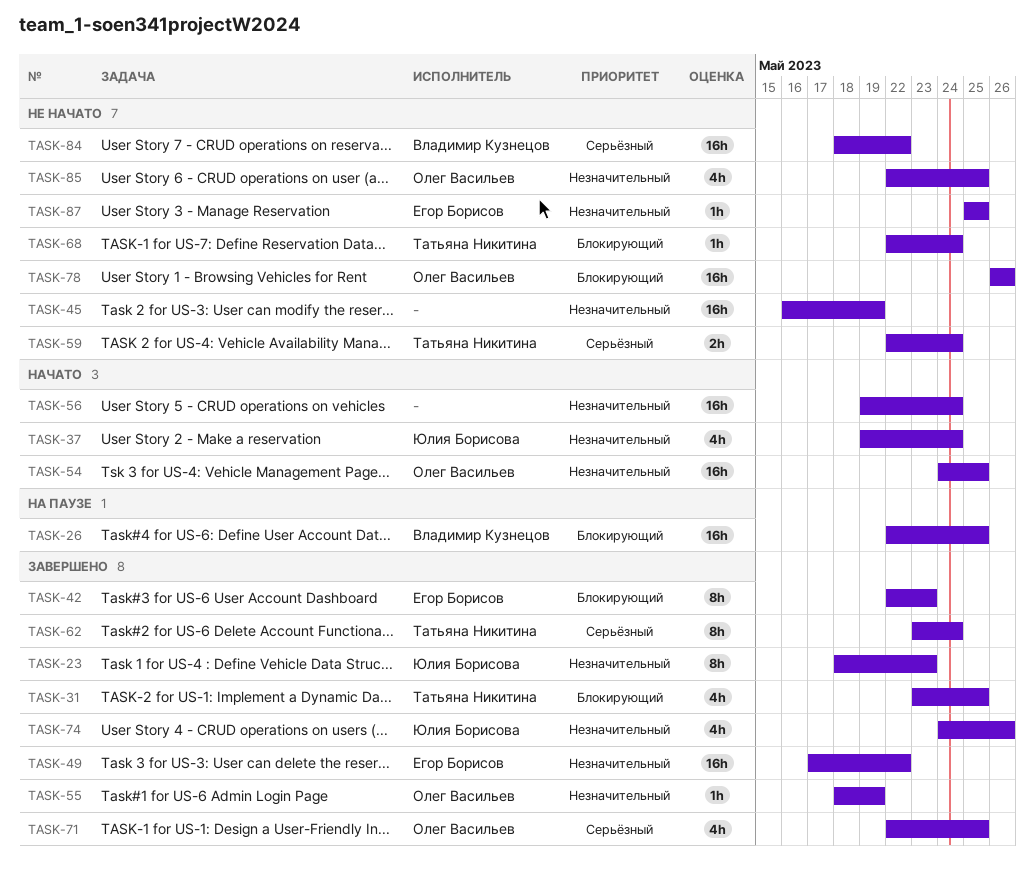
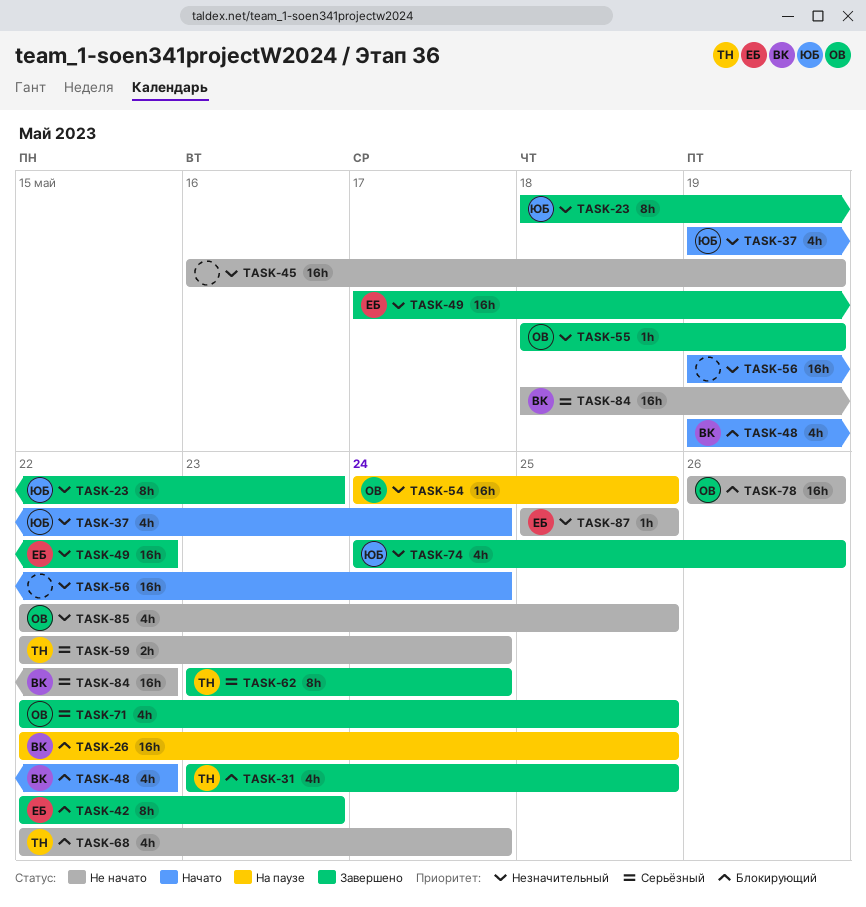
TASK-48: none -> present
TASK-54, status: Начато -> На паузе
TASK-68, estimate: 1h -> 4h

